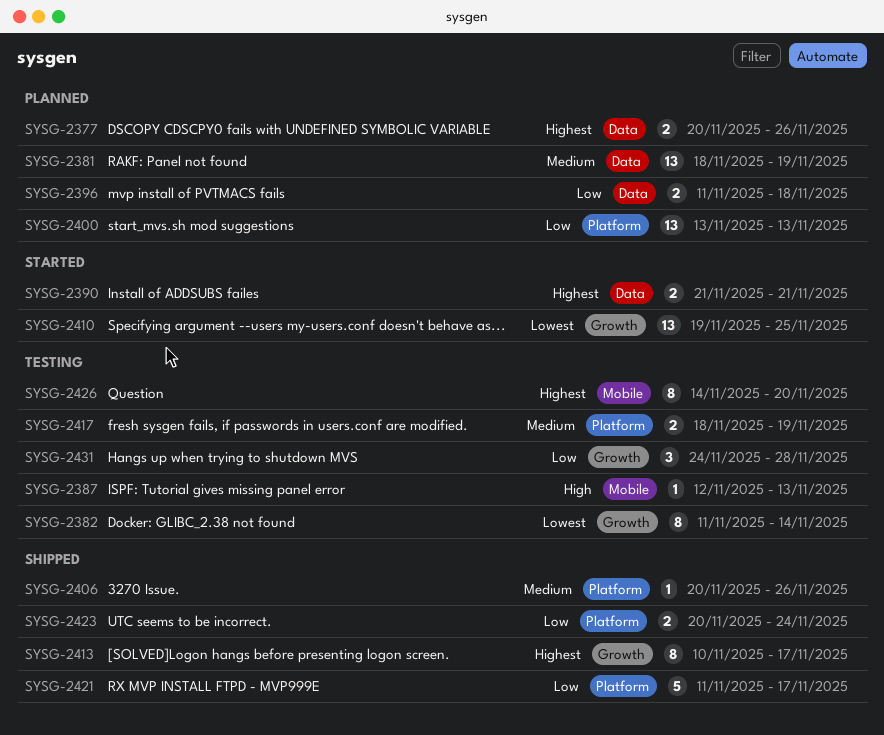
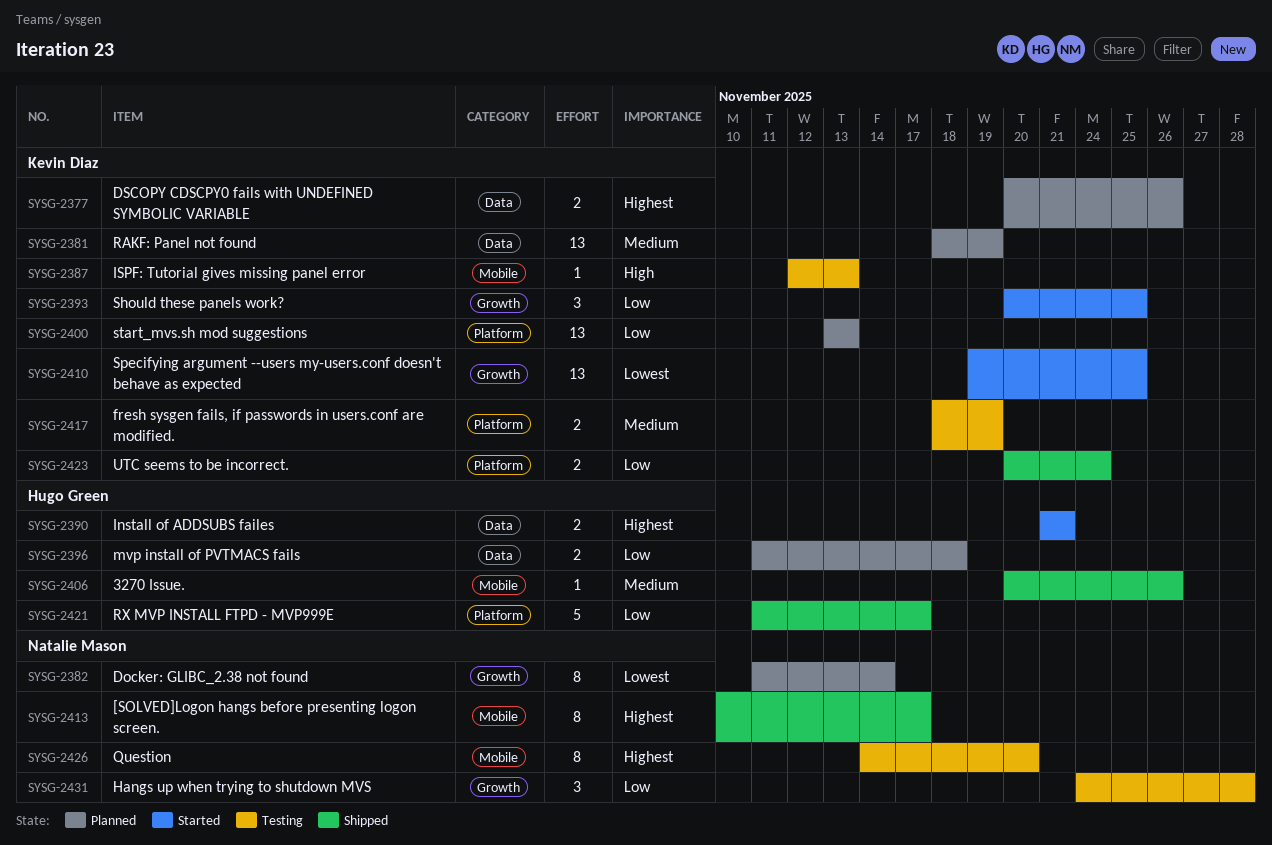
SYSG-2382, status: Testing -> Planned
SYSG-2393: none -> present
SYSG-2406, label: Platform -> Mobile
SYSG-2413, label: Growth -> Mobile

